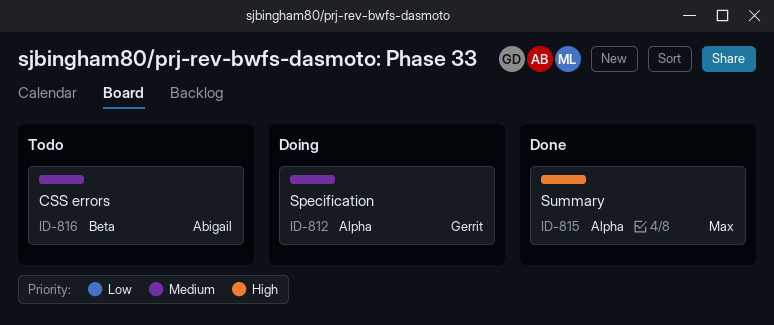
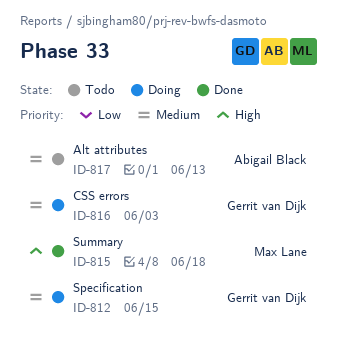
ID-816, status: Todo -> Doing
ID-816, owner: Abigail Black -> Gerrit van Dijk
ID-817: none -> present

